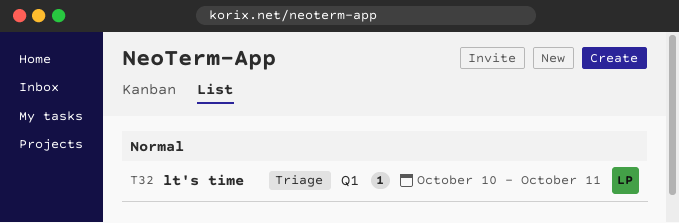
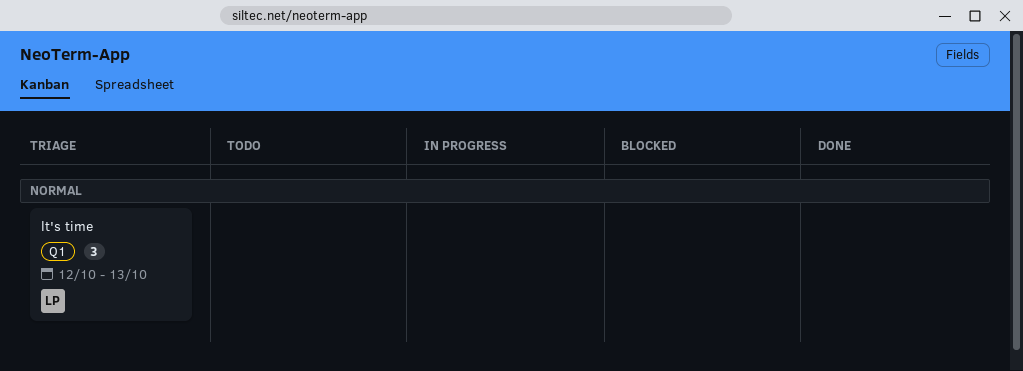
lt's time, estimate: 1 -> 3
lt's time, start: Oct 10 -> Oct 12
lt's time, due: Oct 11 -> Oct 13

